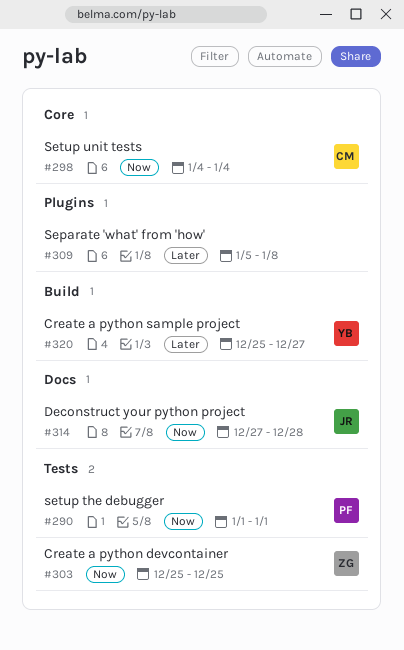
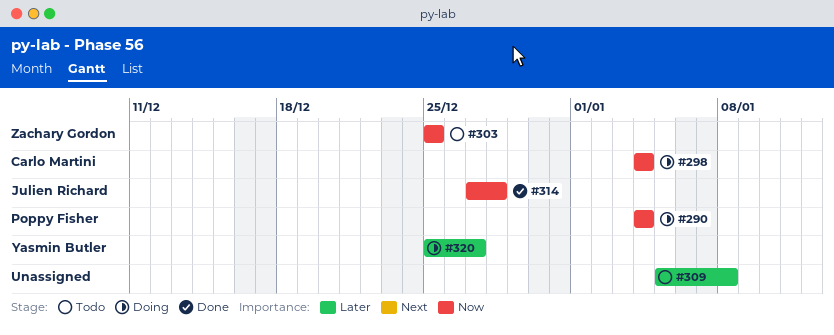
#290, start: Jan 1 -> Jan 4
#290, due: Jan 1 -> Jan 4

